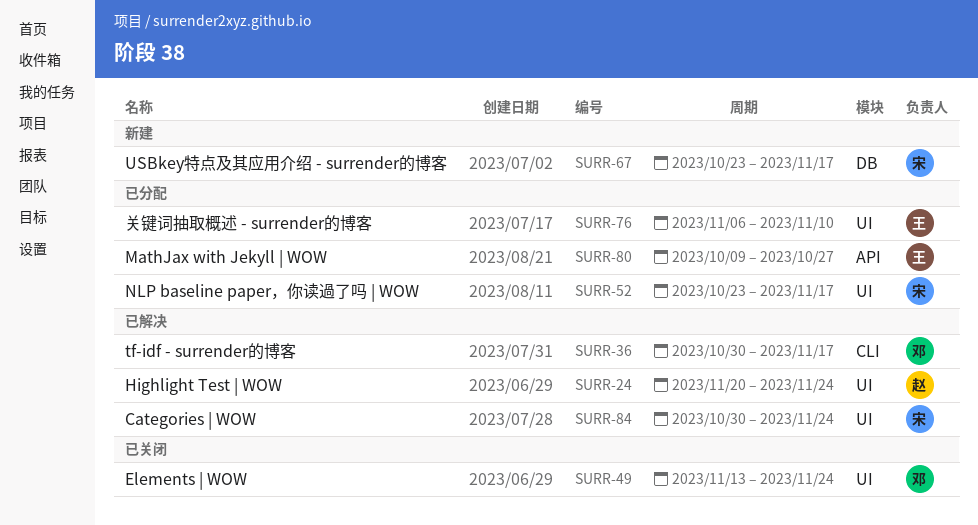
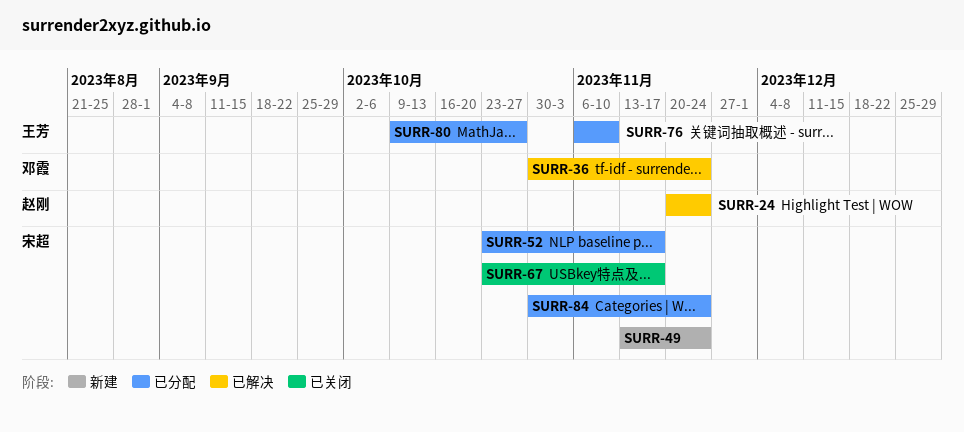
SURR-36, due: Nov 17 -> Nov 24
SURR-49, status: 已关闭 -> 新建
SURR-49, owner: 邓霞 -> 宋超
SURR-67, status: 新建 -> 已关闭
SURR-84, status: 已解决 -> 已分配

